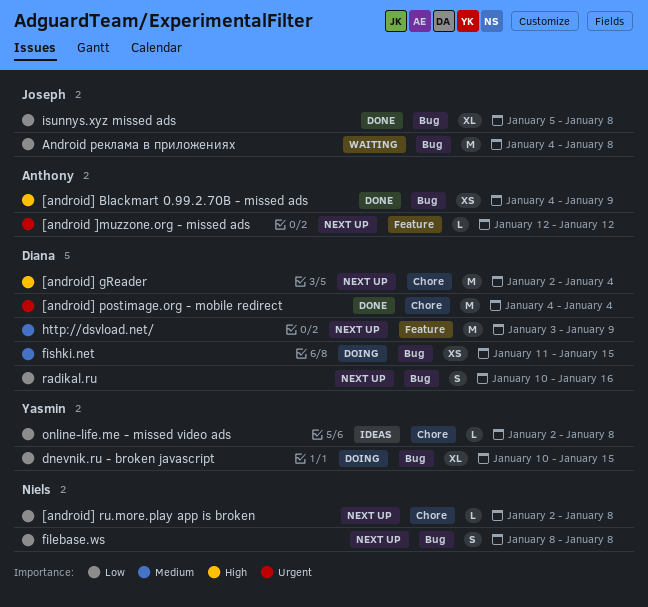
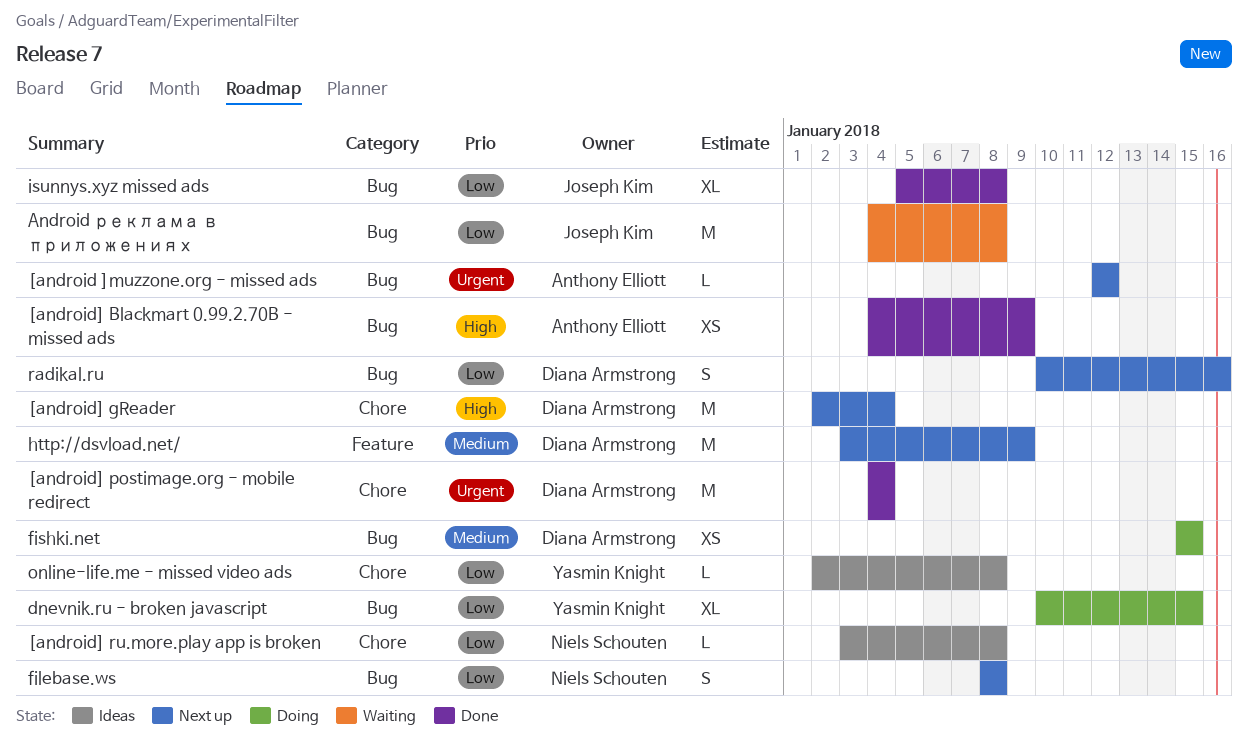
[android ]muzzone.org - missed ads, label: Feature -> Bug
[android] ru.more.play app is broken, status: Next up -> Ideas
[android] ru.more.play app is broken, start: Jan 2 -> Jan 3
fishki.net, start: Jan 11 -> Jan 15

